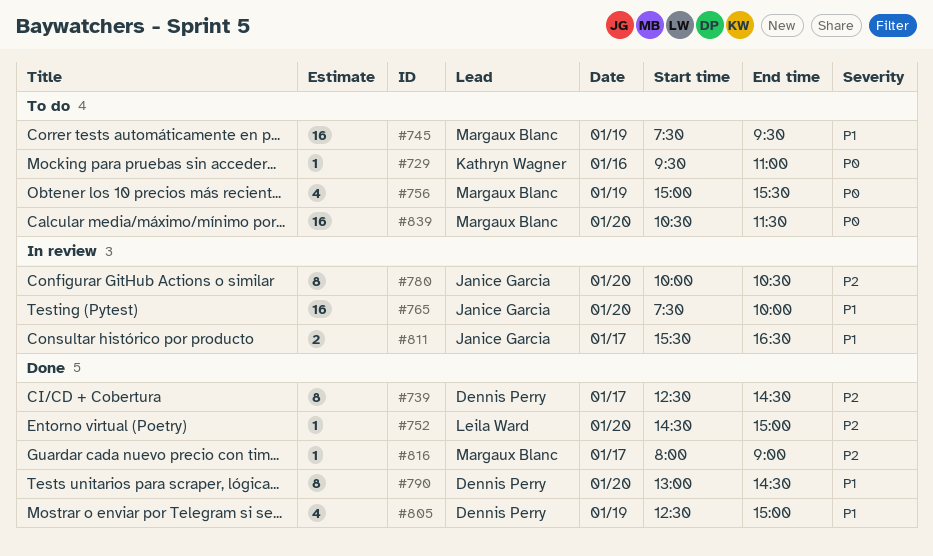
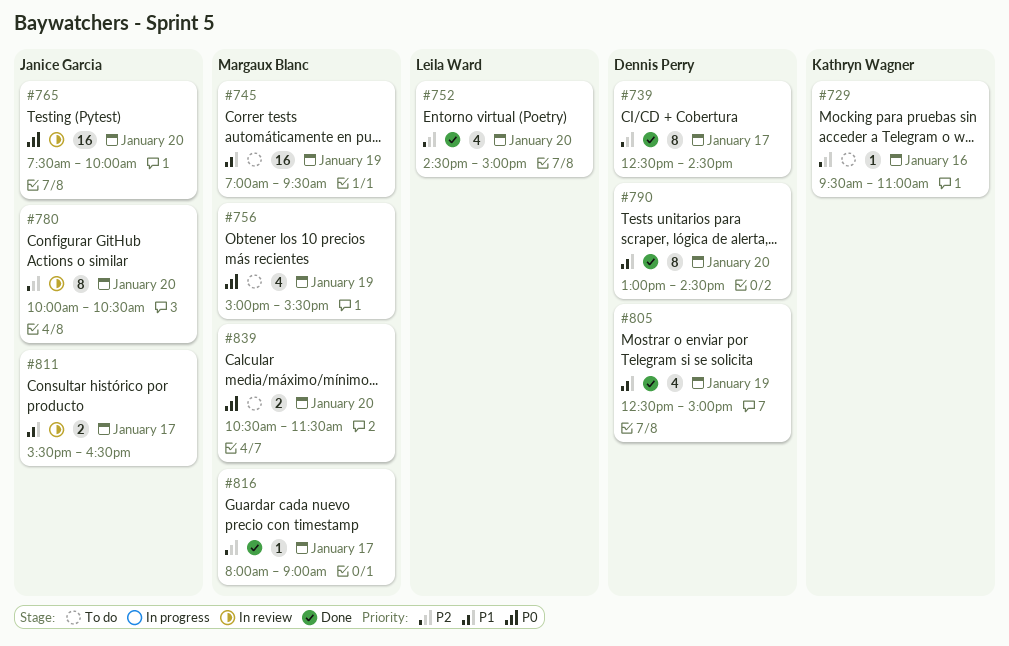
#729, priority: P0 -> P2
#745, begins: 07:30 -> 07:00
#752, estimate: 1 -> 4
#765, priority: P1 -> P0
#839, estimate: 16 -> 2

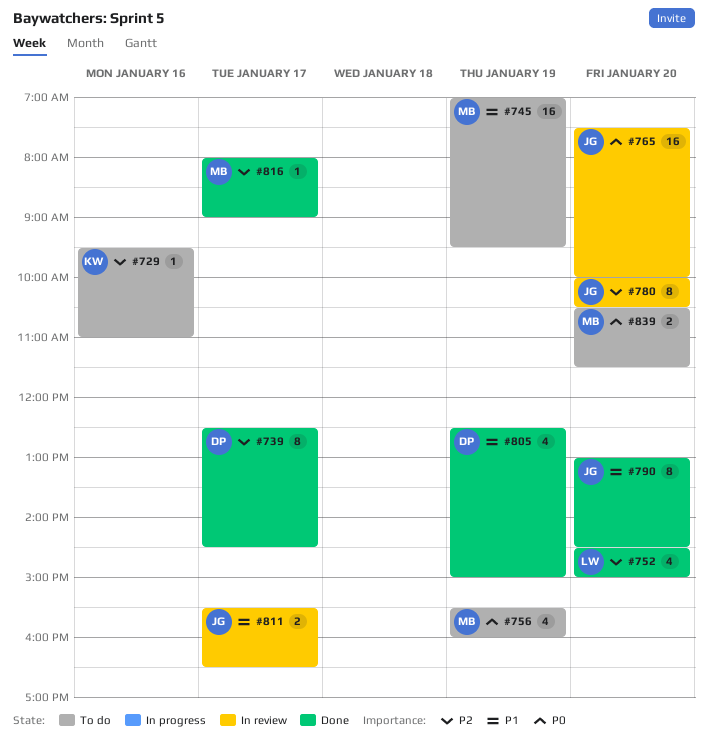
#756, begins: 15:00 -> 15:30
#756, ends: 15:30 -> 16:00
#790, owner: Dennis Perry -> Janice Garcia

